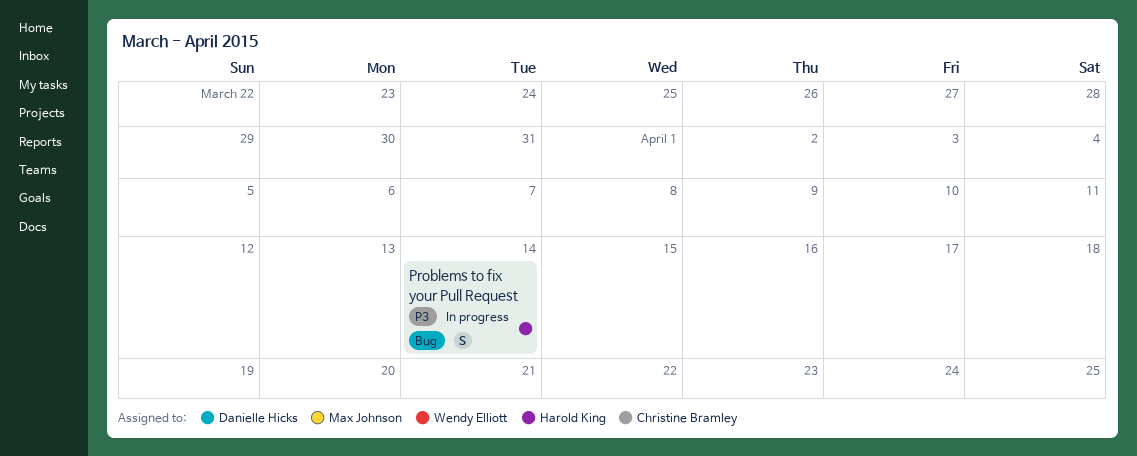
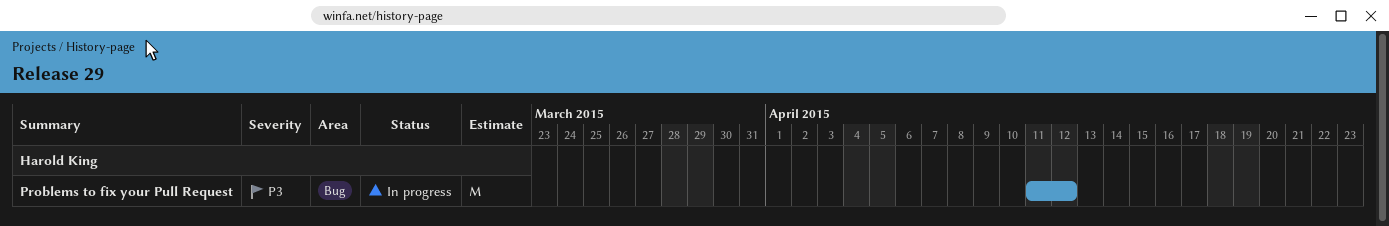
Problems to fix your Pull Request, estimate: S -> M
Problems to fix your Pull Request, due: Apr 14 -> Apr 12

